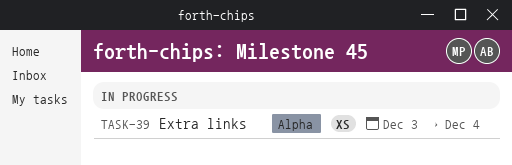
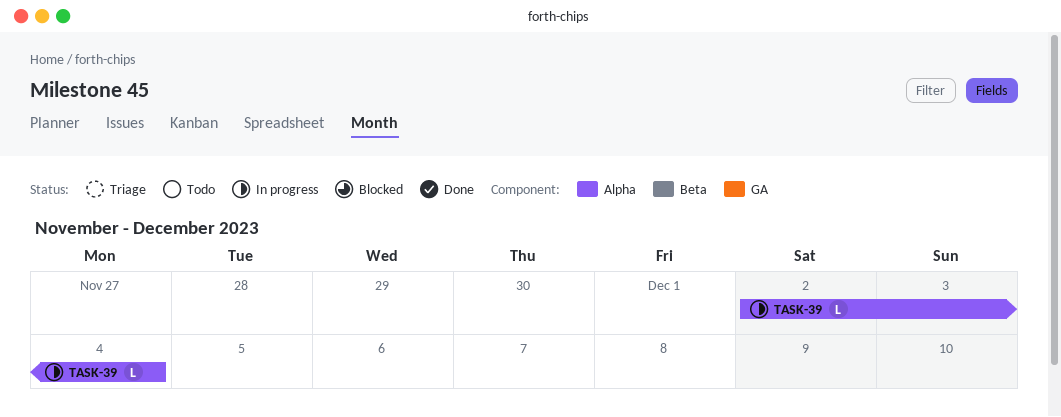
TASK-39, estimate: XS -> L
TASK-39, start: Dec 3 -> Dec 2

